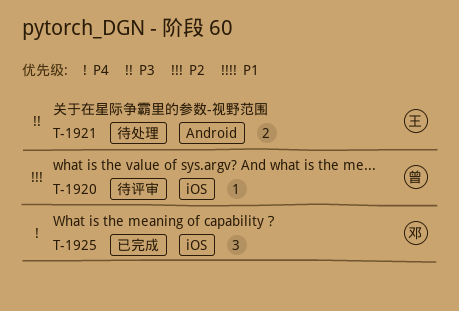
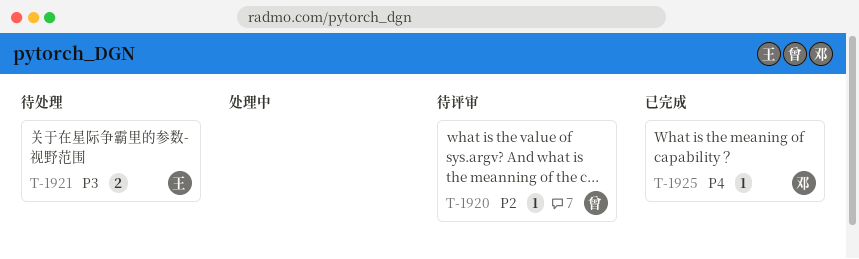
T-1925, estimate: 3 -> 1

